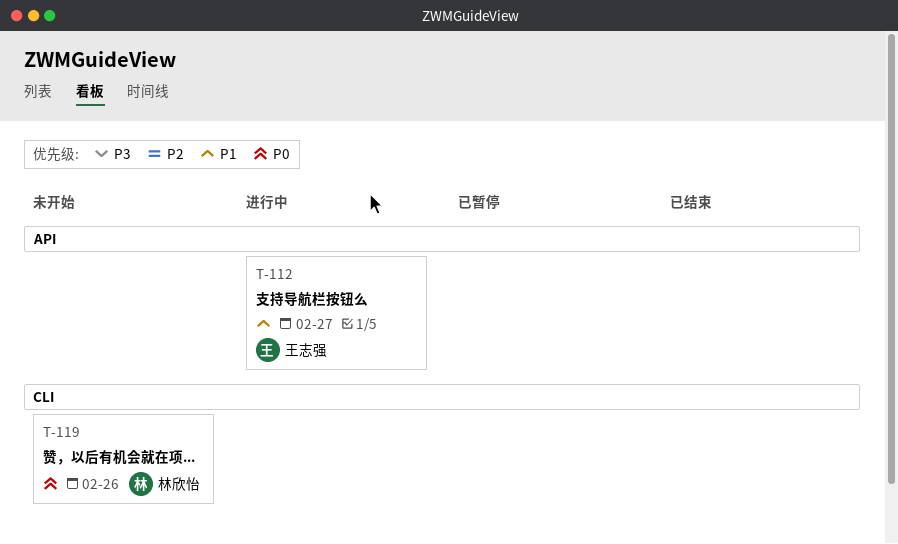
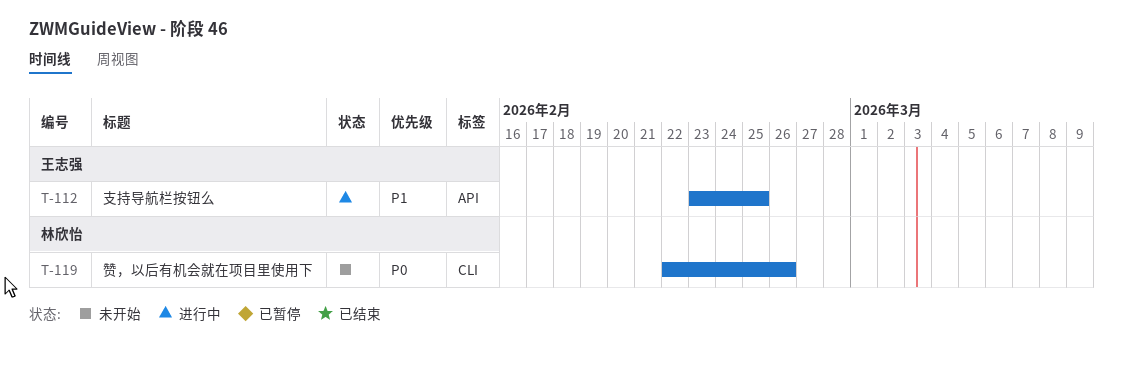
T-112, due: Feb 27 -> Feb 25

